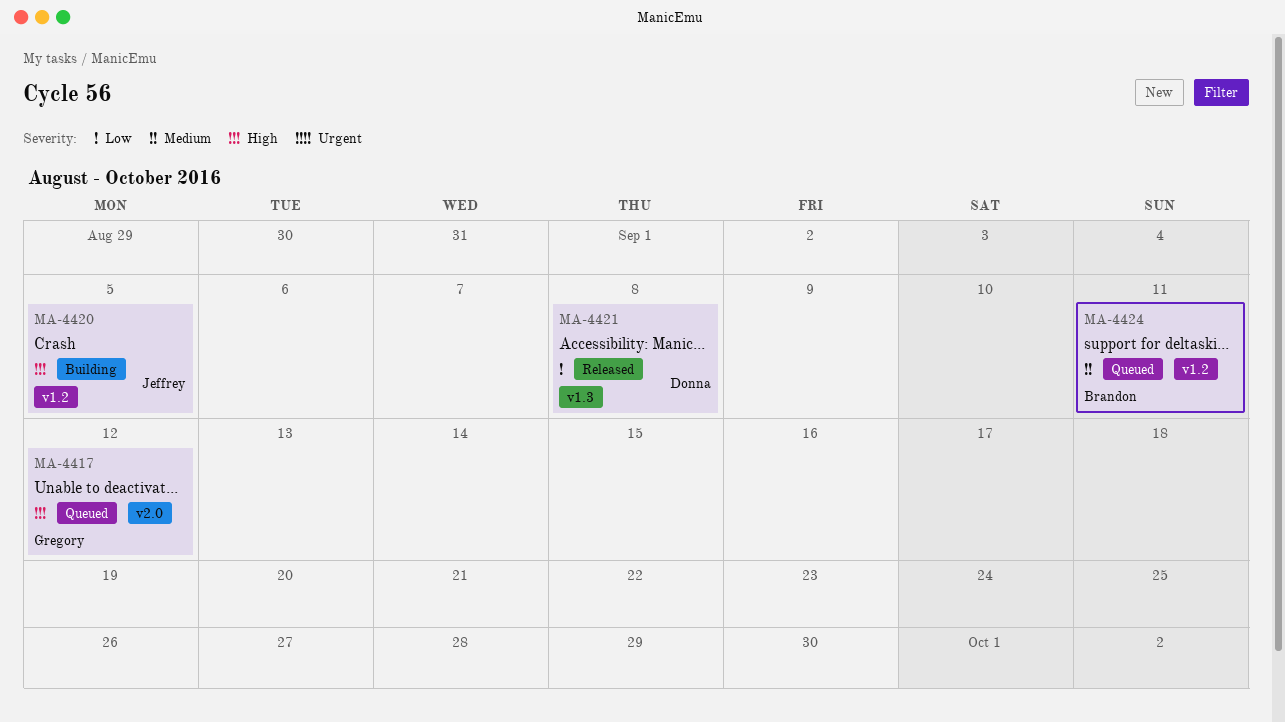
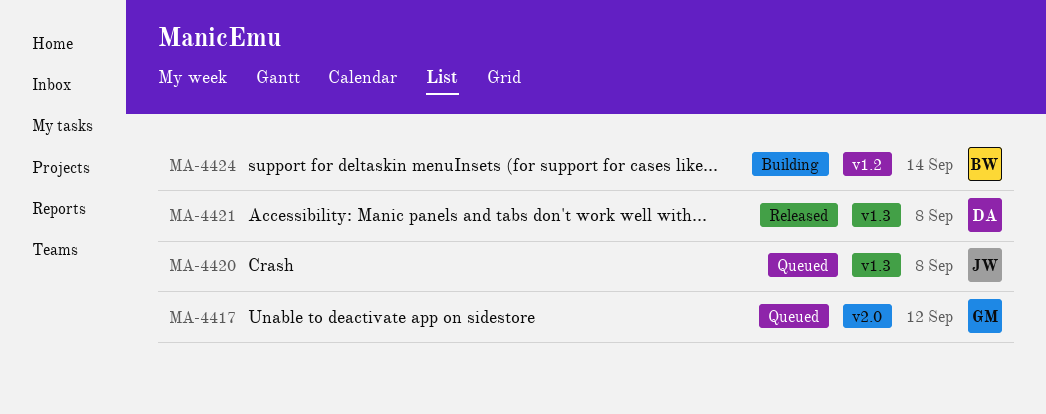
MA-4420, status: Building -> Queued
MA-4420, label: v1.2 -> v1.3
MA-4420, due: Sep 5 -> Sep 8
MA-4424, status: Queued -> Building
MA-4424, due: Sep 11 -> Sep 14

